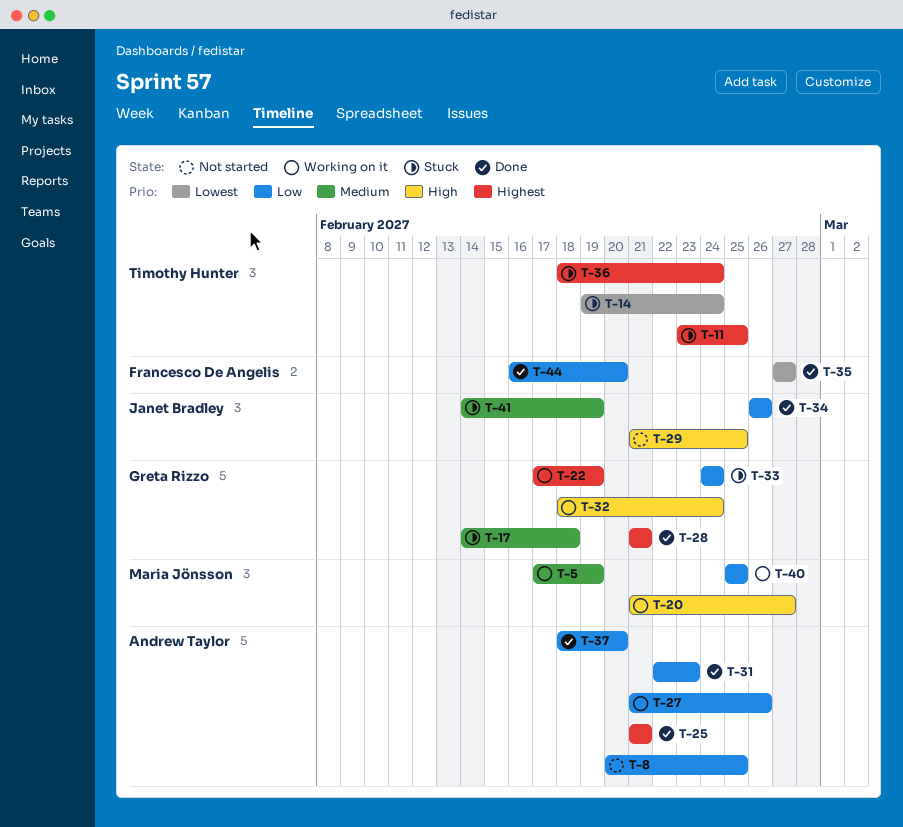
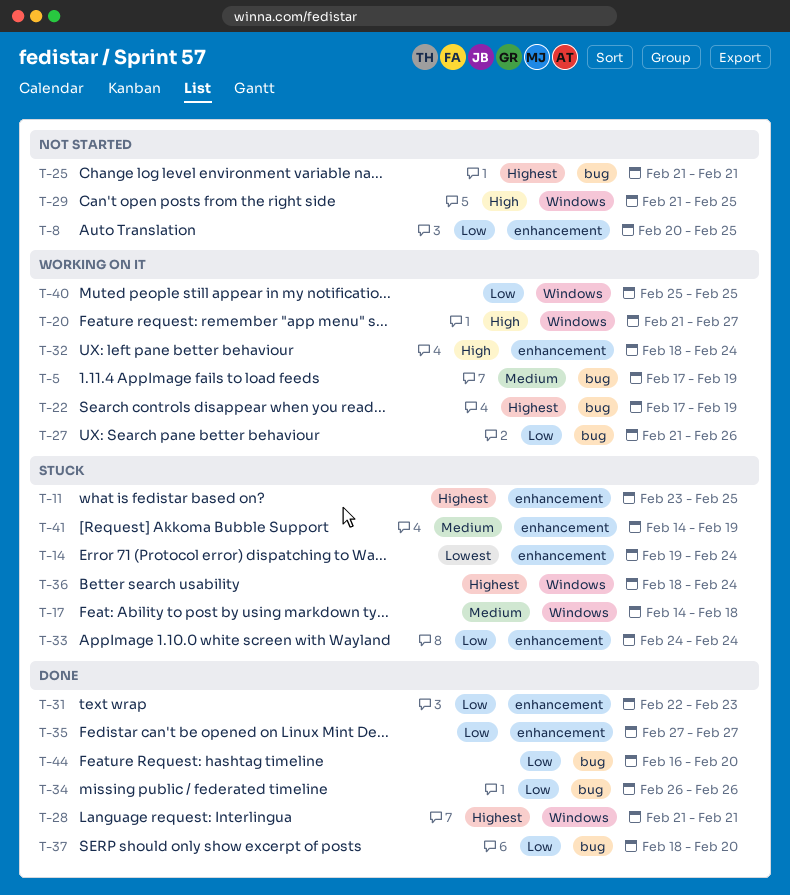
T-25, status: Done -> Not started
T-35, priority: Lowest -> Low

